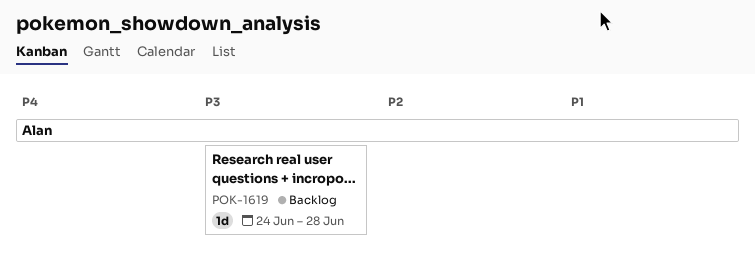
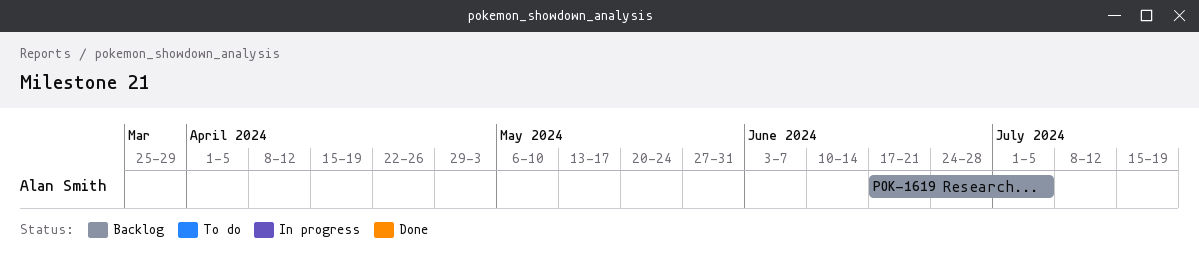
POK-1619, start: Jun 24 -> Jun 17
POK-1619, due: Jun 28 -> Jul 5

